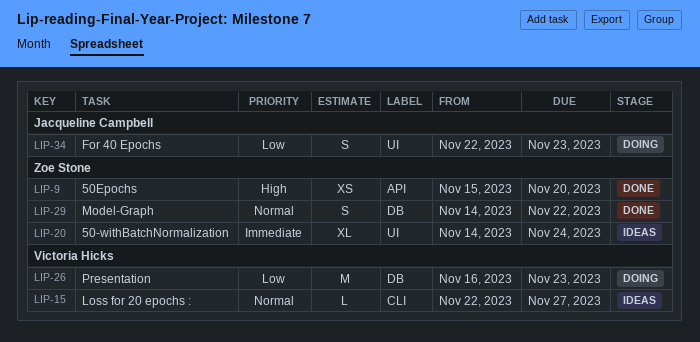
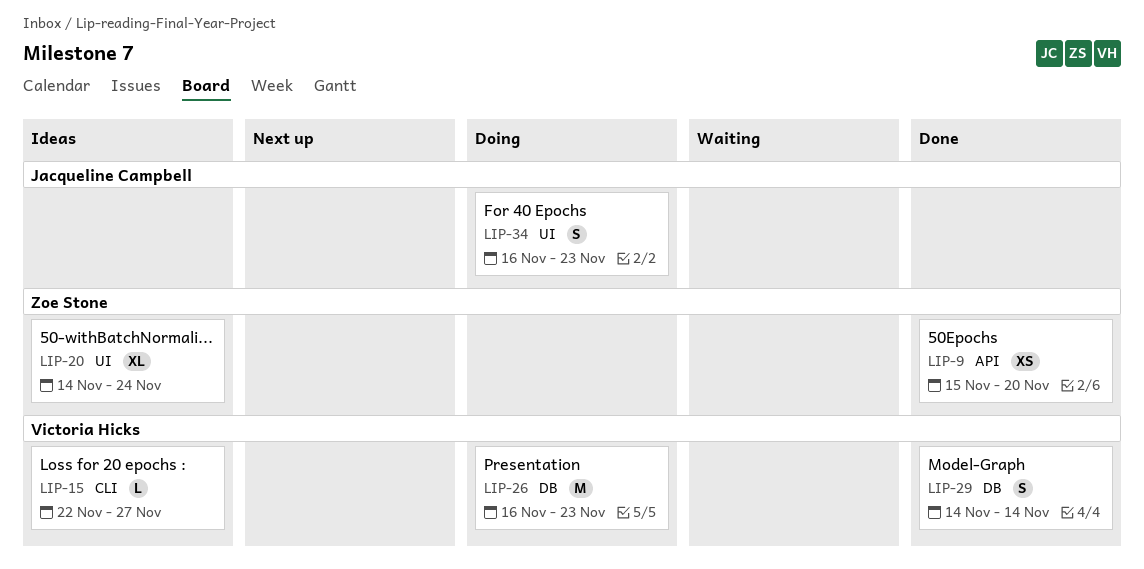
LIP-29, owner: Zoe Stone -> Victoria Hicks
LIP-29, due: Nov 22 -> Nov 14
LIP-34, start: Nov 22 -> Nov 16

